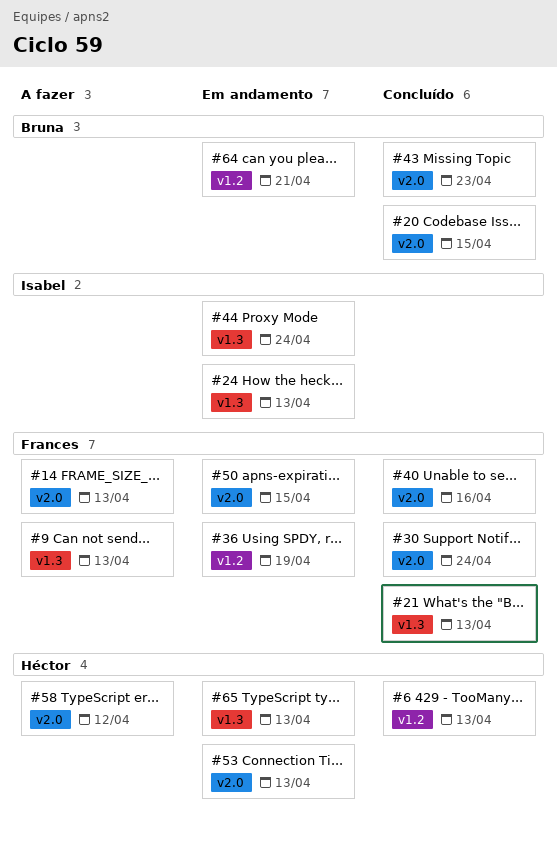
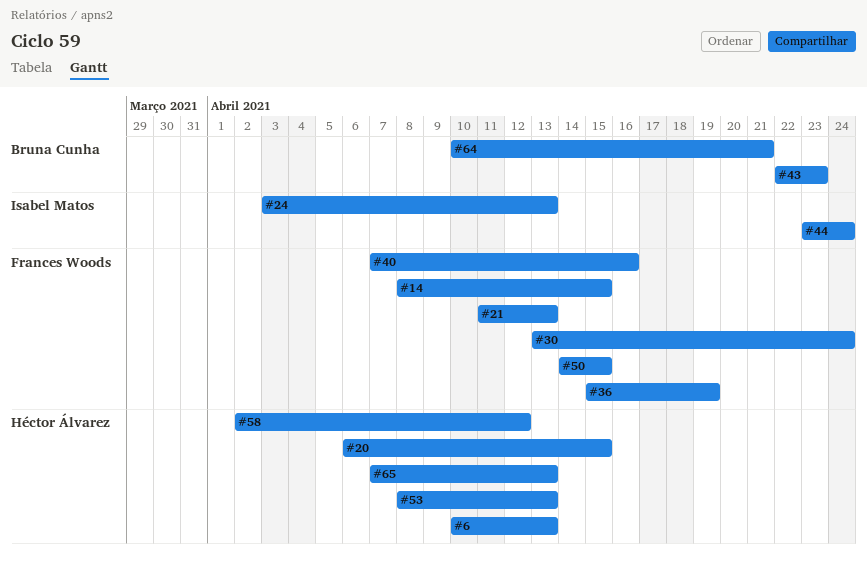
#9: present -> none
#14, due: Apr 13 -> Apr 15
#20, owner: Bruna Cunha -> Héctor Álvarez

